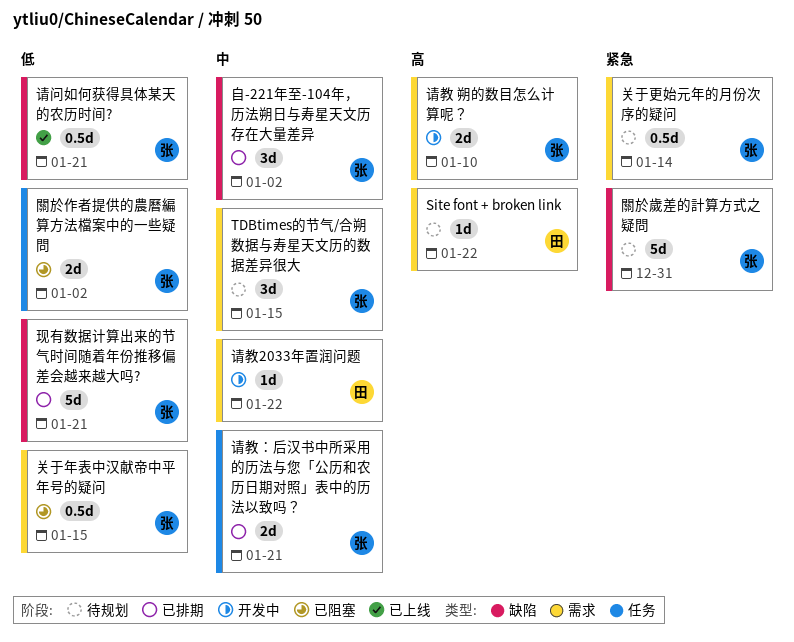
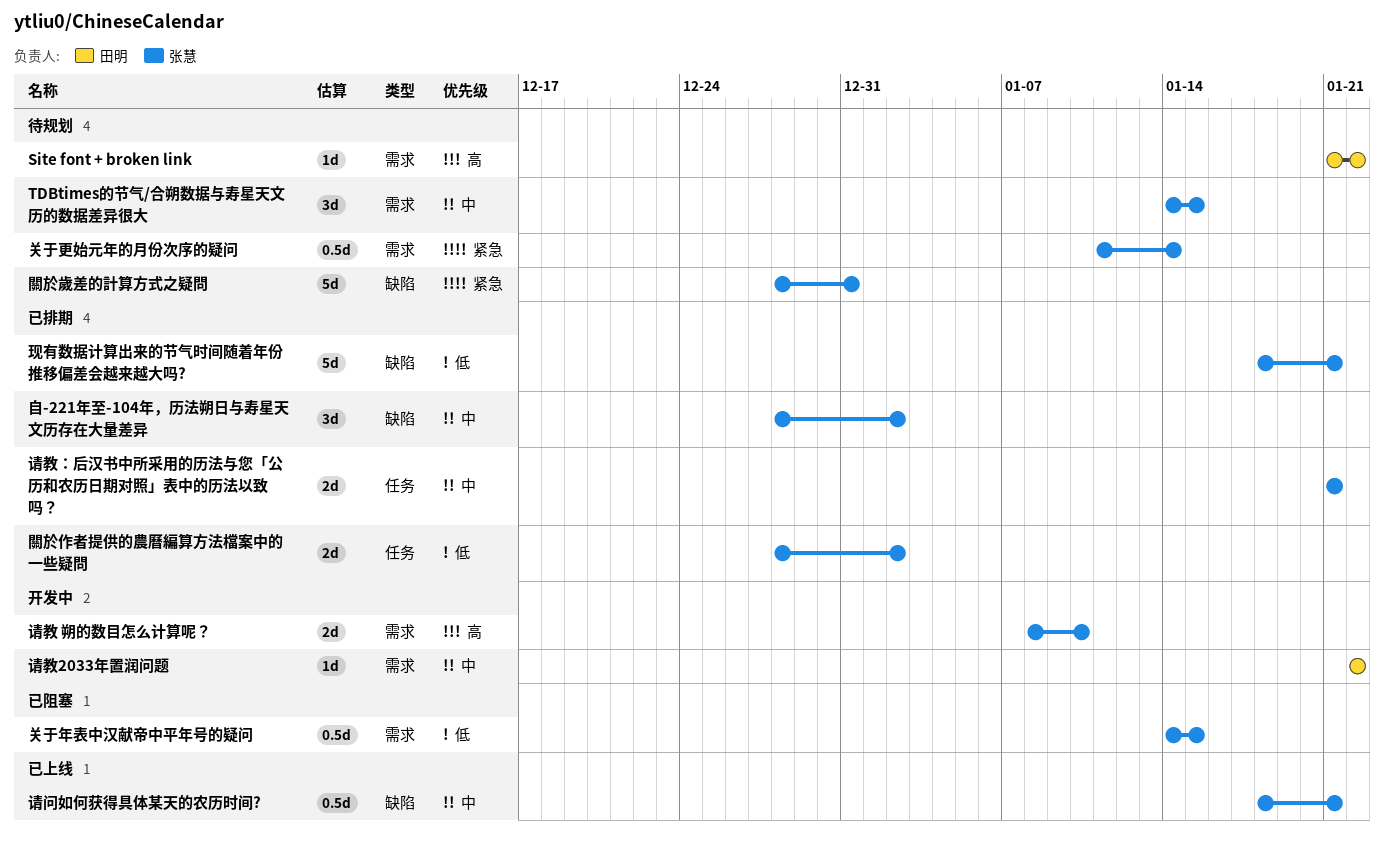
请问如何获得具体某天的农历时间?, priority: 低 -> 中
關於作者提供的農曆編算方法檔案中的一些疑問, status: 已阻塞 -> 已排期

